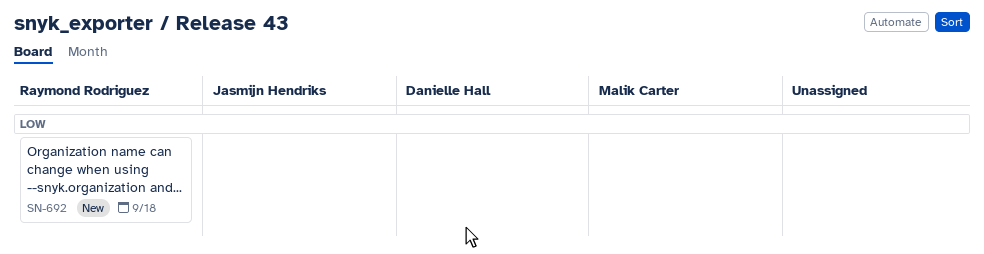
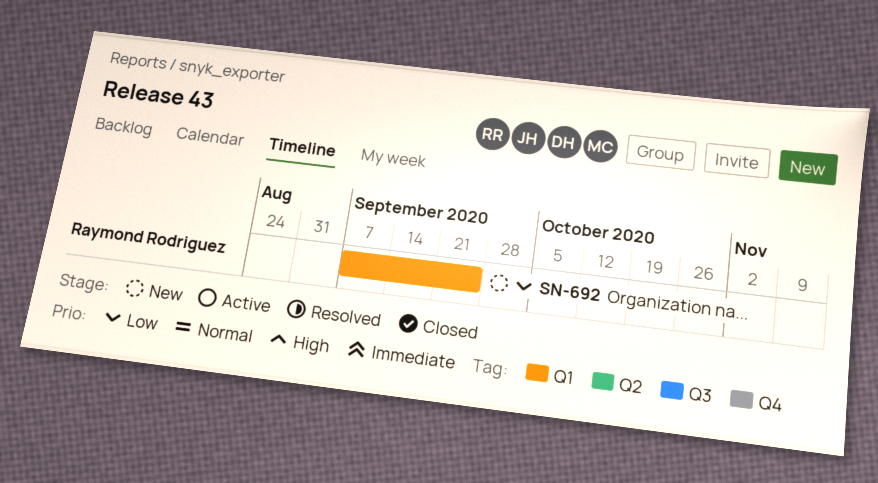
SN-692, due: Sep 18 -> Sep 25

